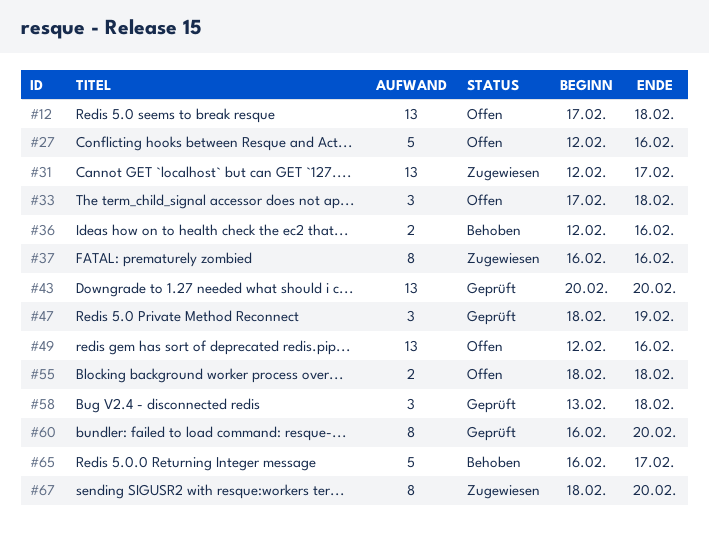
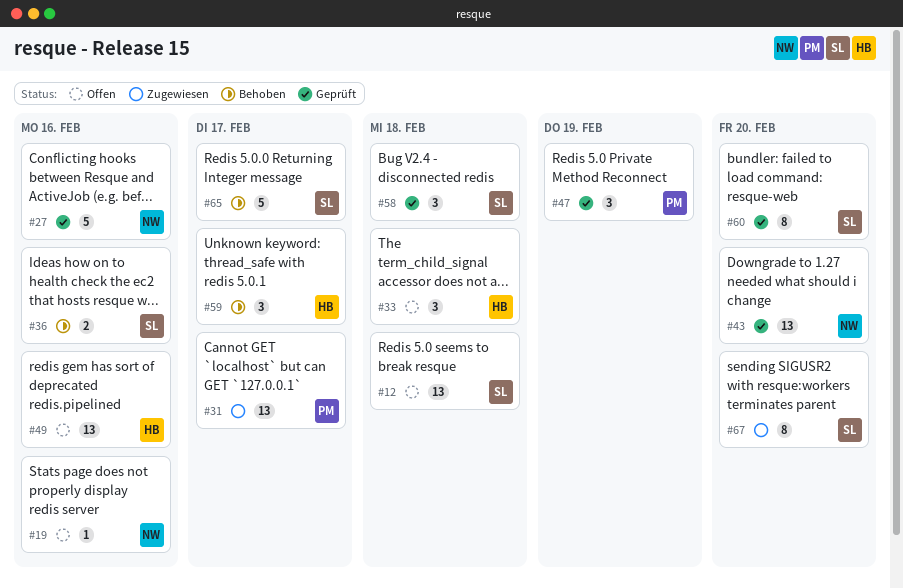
#19: none -> present
#27, status: Offen -> Geprüft
#37: present -> none
#55: present -> none
#59: none -> present

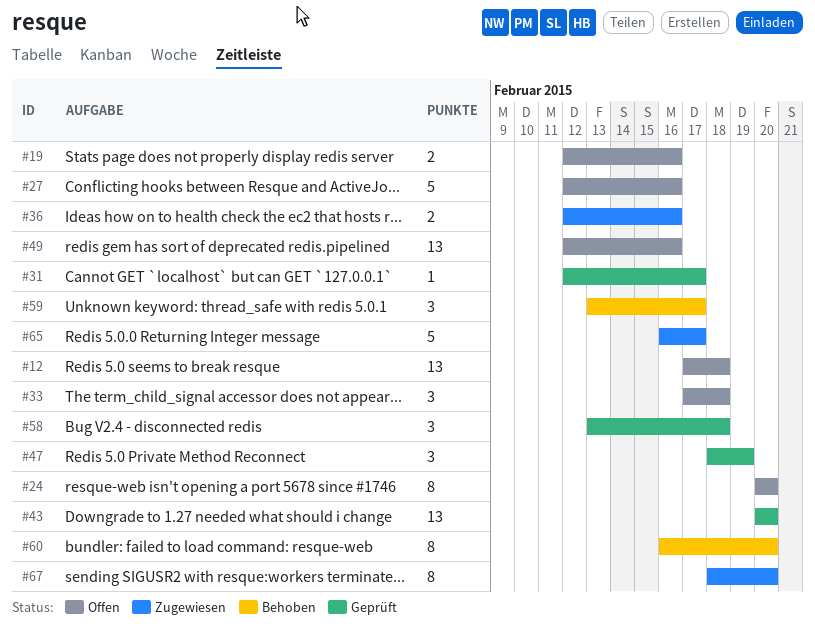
#19, estimate: 1 -> 2
#24: none -> present
#27, status: Geprüft -> Offen
#31, status: Zugewiesen -> Geprüft
#31, estimate: 13 -> 1
#36, status: Behoben -> Zugewiesen
#60, status: Geprüft -> Behoben
#65, status: Behoben -> Zugewiesen

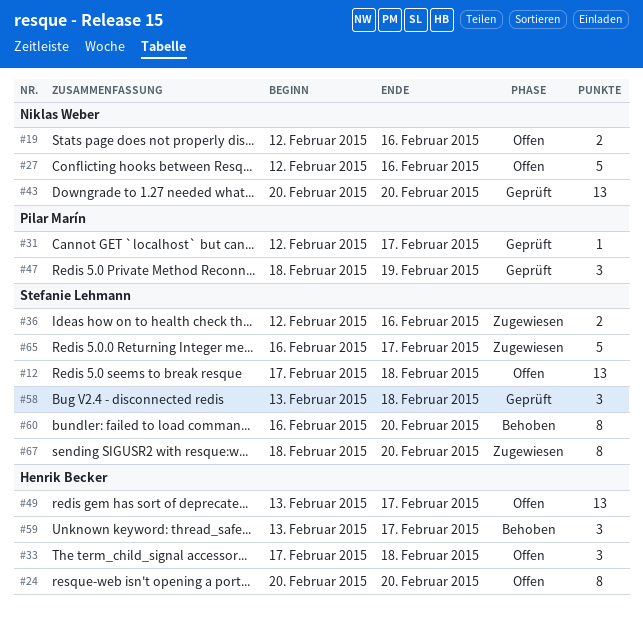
#49, start: Feb 12 -> Feb 13
#49, due: Feb 16 -> Feb 17

